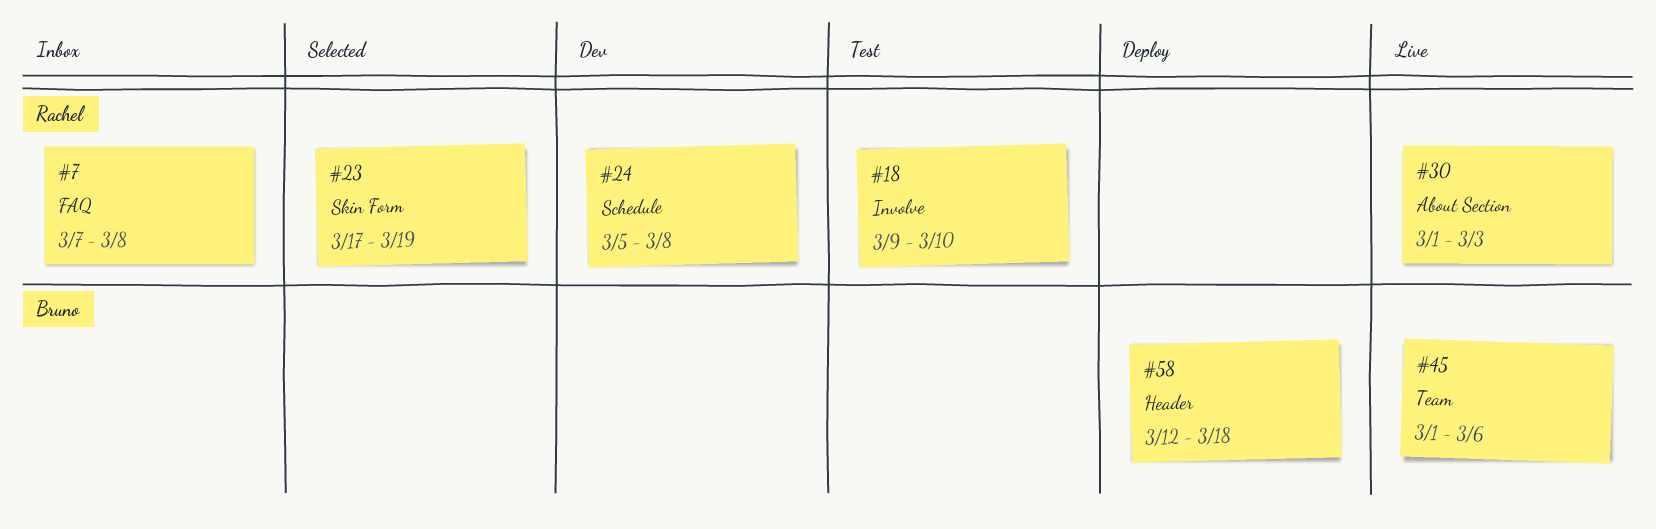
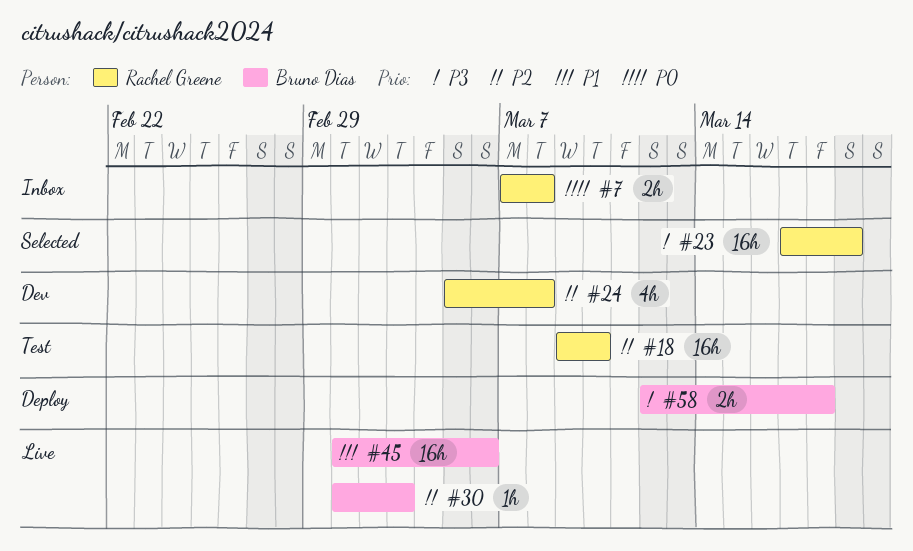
#30, owner: Rachel Greene -> Bruno Dias

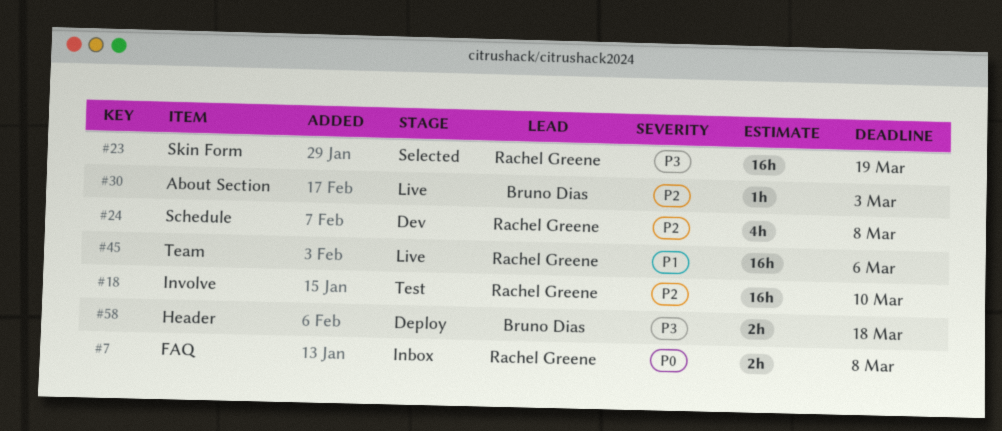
#45, owner: Bruno Dias -> Rachel Greene

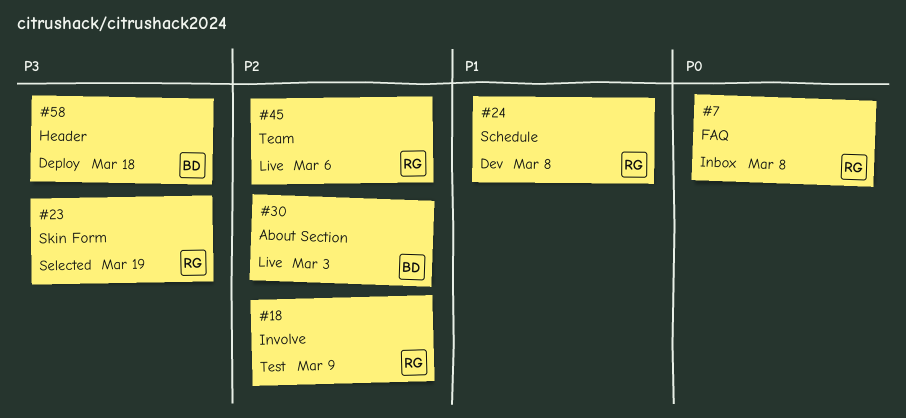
#18, due: Mar 10 -> Mar 9
#24, priority: P2 -> P1
#45, priority: P1 -> P2

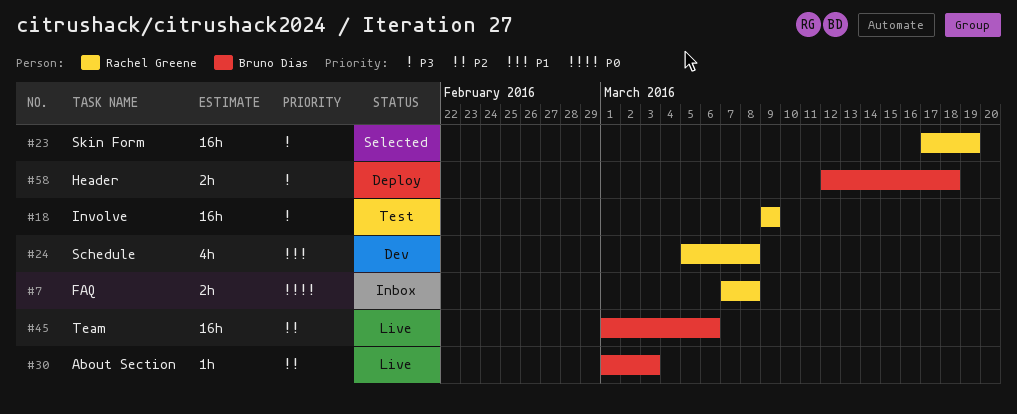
#18, priority: P2 -> P3
#45, owner: Rachel Greene -> Bruno Dias

